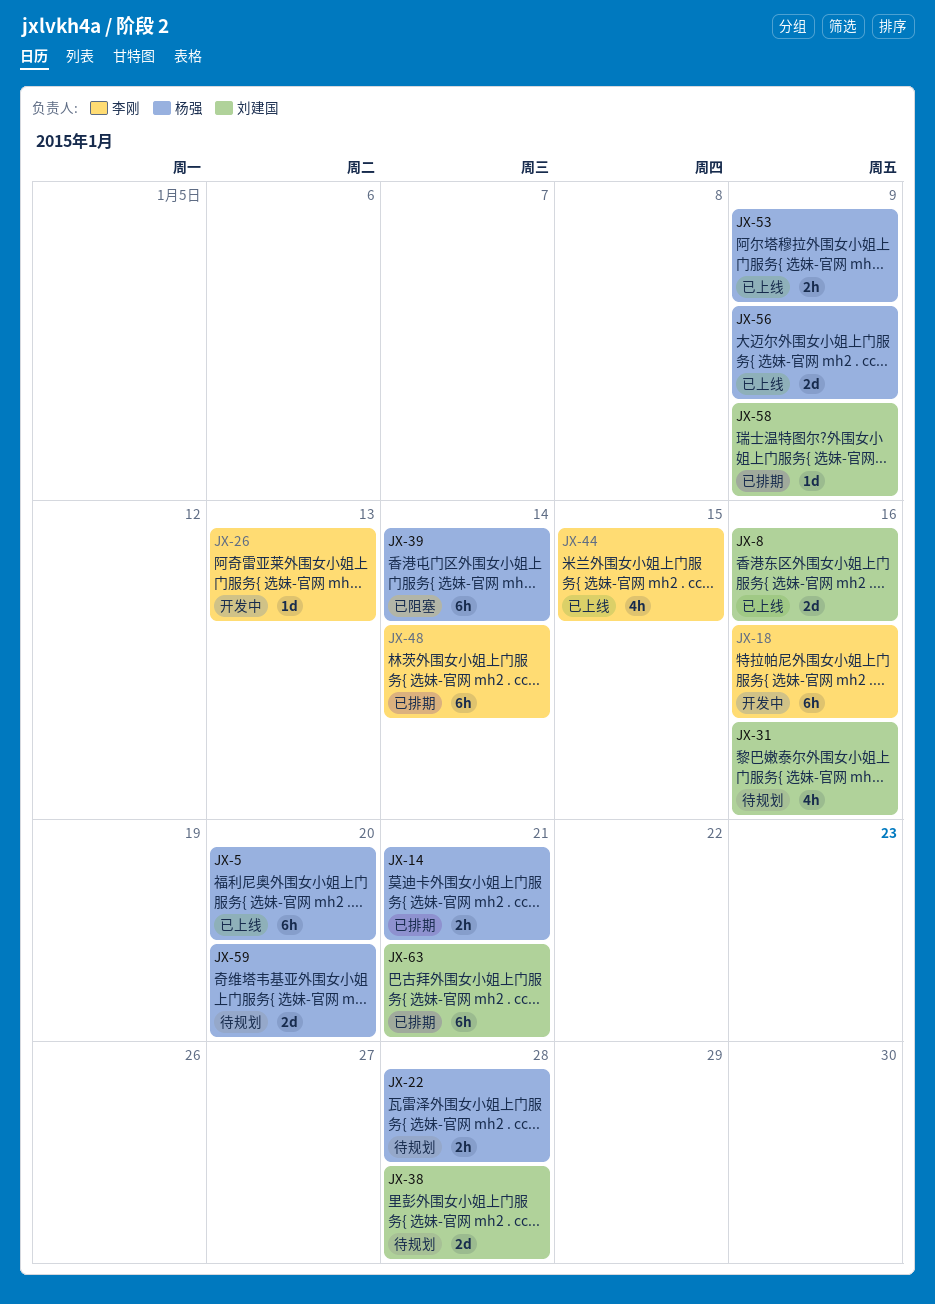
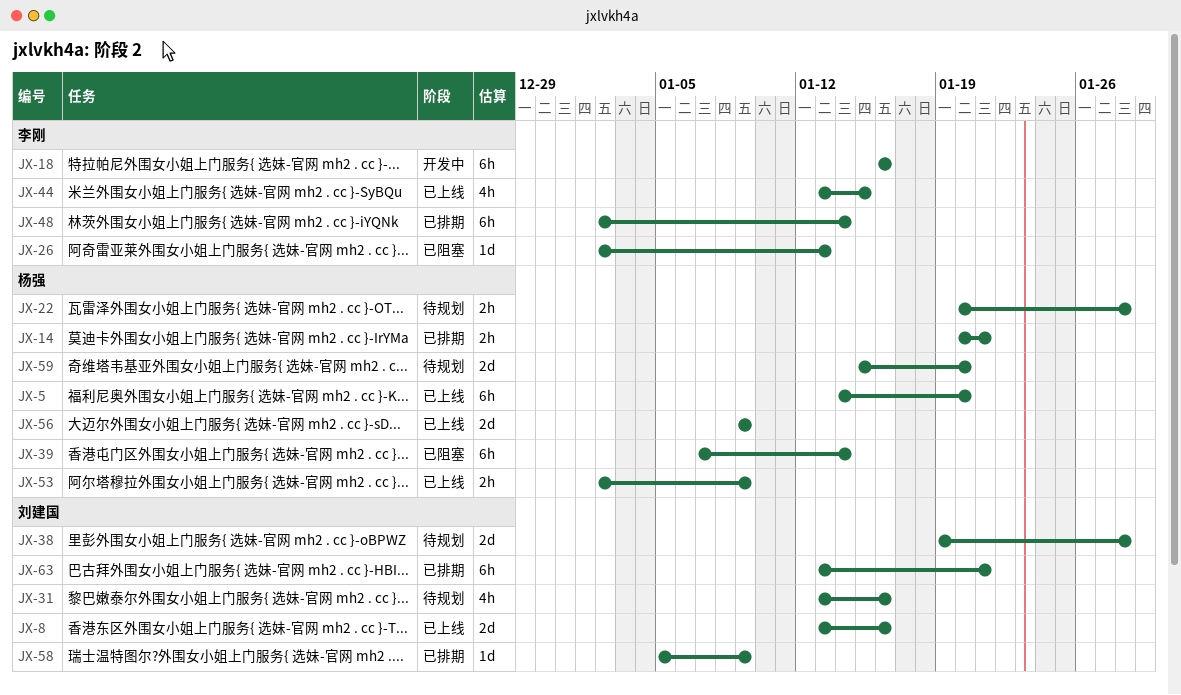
JX-26, status: 开发中 -> 已阻塞

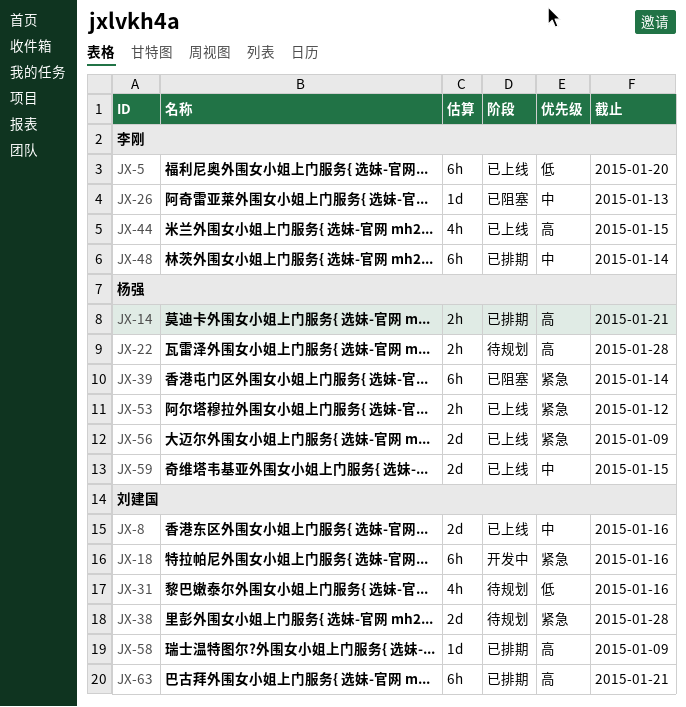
JX-5, owner: 杨强 -> 李刚
JX-18, owner: 李刚 -> 刘建国
JX-53, due: Jan 9 -> Jan 12
JX-59, status: 待规划 -> 已上线
JX-59, due: Jan 20 -> Jan 15

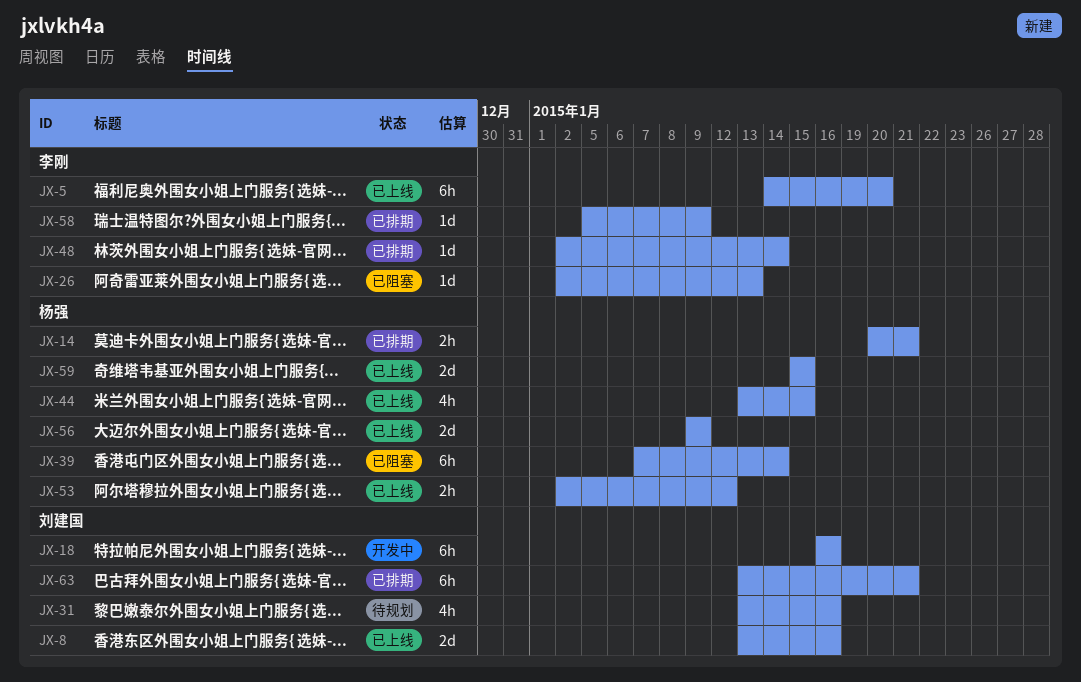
JX-22: present -> none
JX-38: present -> none
JX-44, owner: 李刚 -> 杨强
JX-48, estimate: 6h -> 1d
JX-58, owner: 刘建国 -> 李刚

